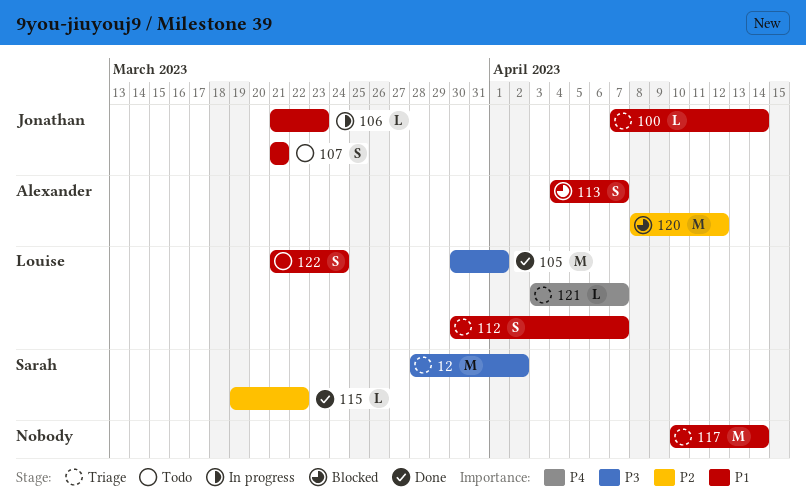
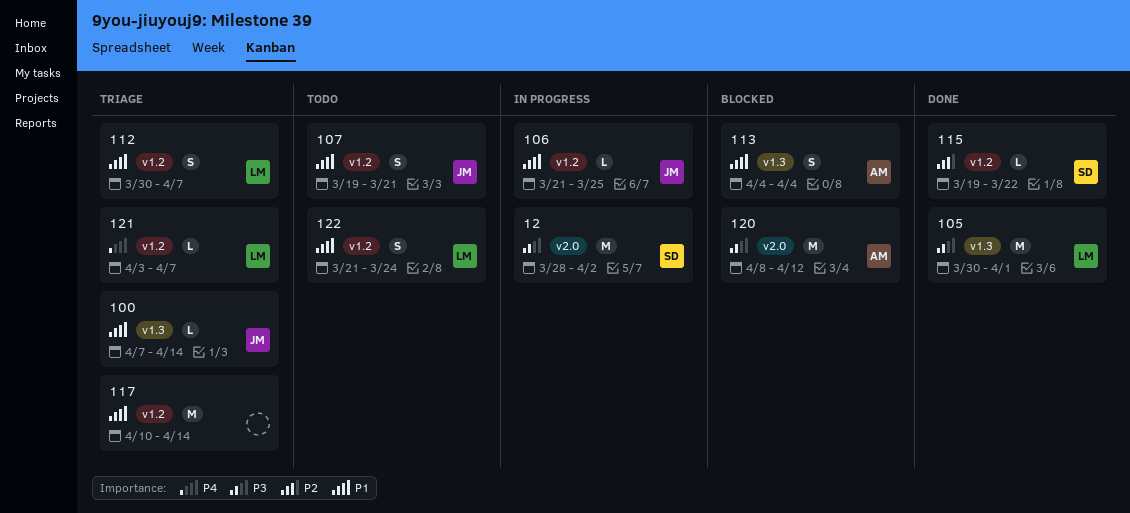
106, due: Mar 23 -> Mar 25
107, start: Mar 21 -> Mar 19
113, due: Apr 7 -> Apr 4
12, status: Triage -> In progress
120, priority: P2 -> P3

